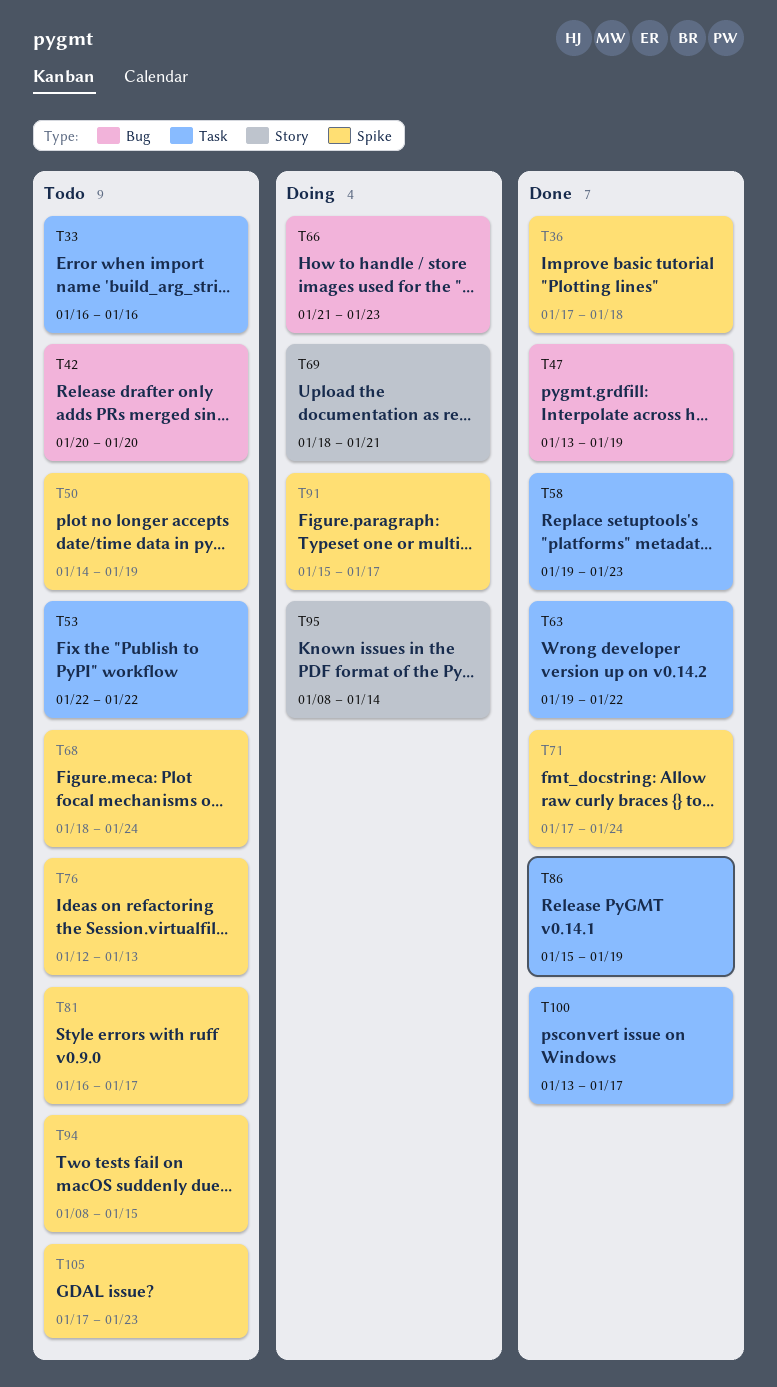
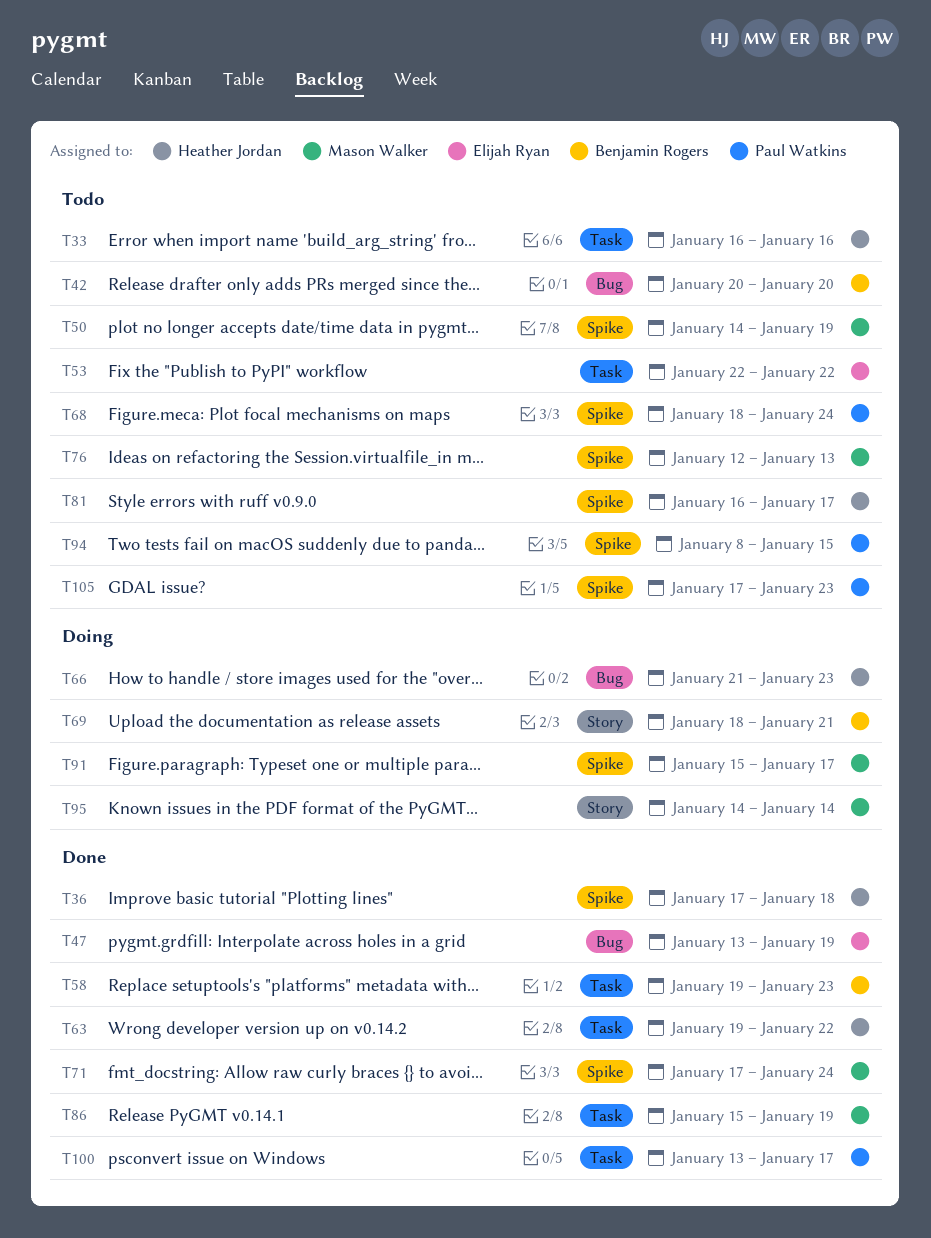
T95, start: Jan 8 -> Jan 14

